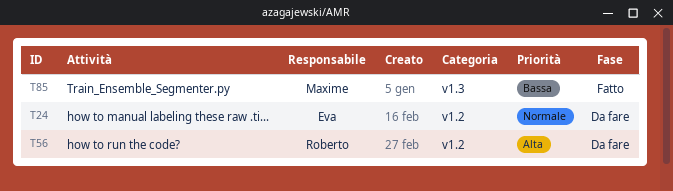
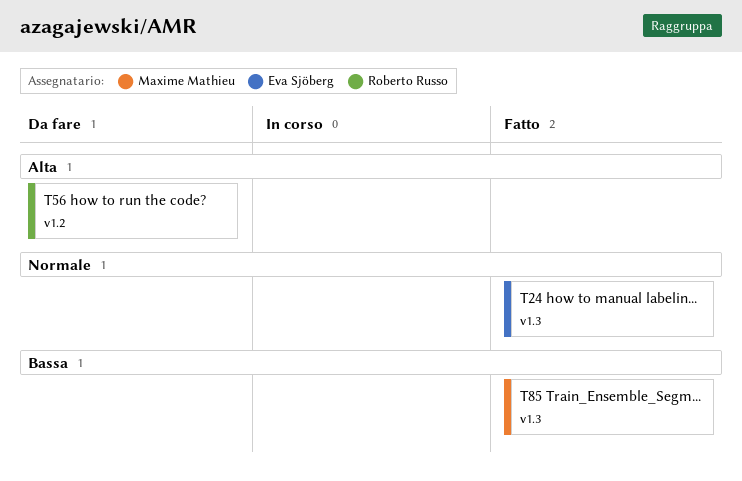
T24, status: Da fare -> Fatto
T24, label: v1.2 -> v1.3

